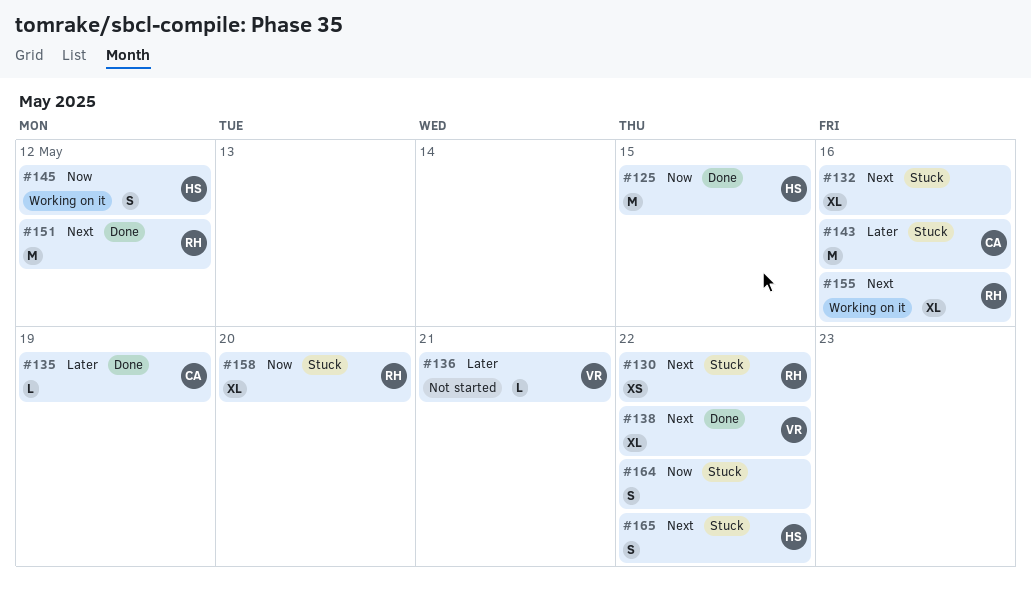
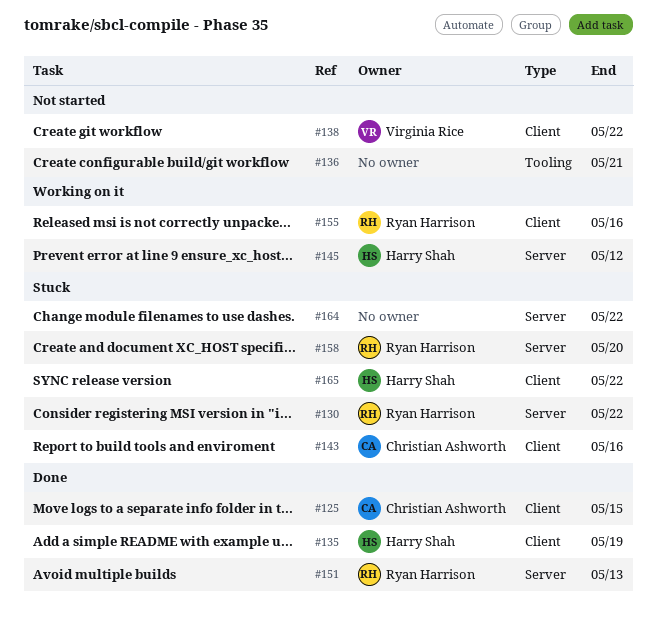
#125, owner: Harry Shah -> Christian Ashworth
#132: present -> none
#135, owner: Christian Ashworth -> Harry Shah
#136, owner: Virginia Rice -> none
#138, status: Done -> Not started
#151, due: May 12 -> May 13

